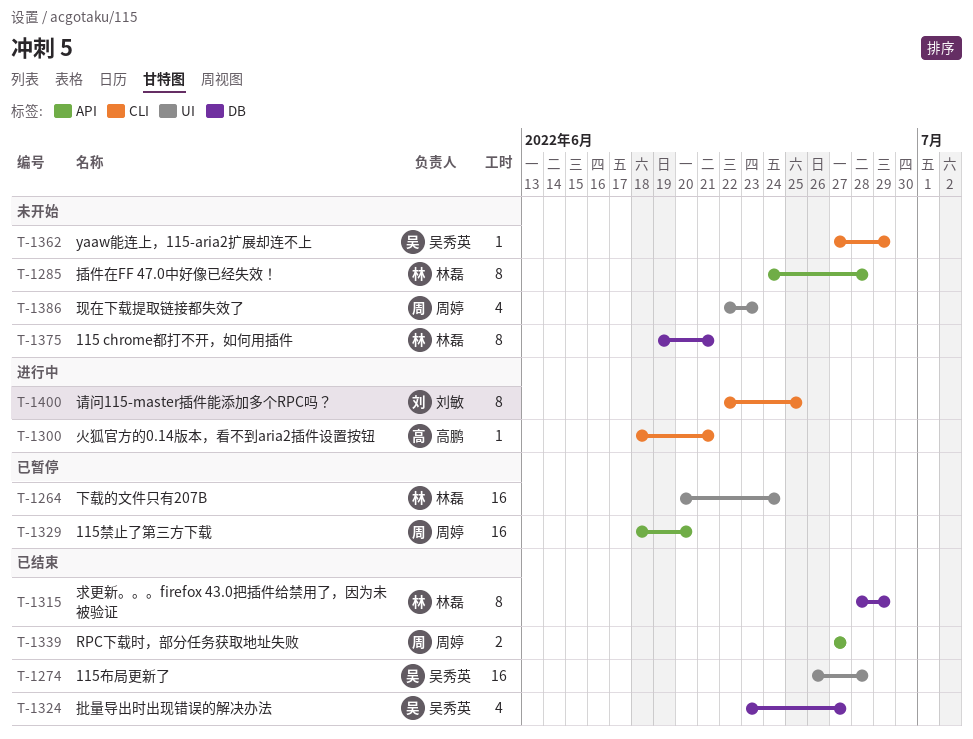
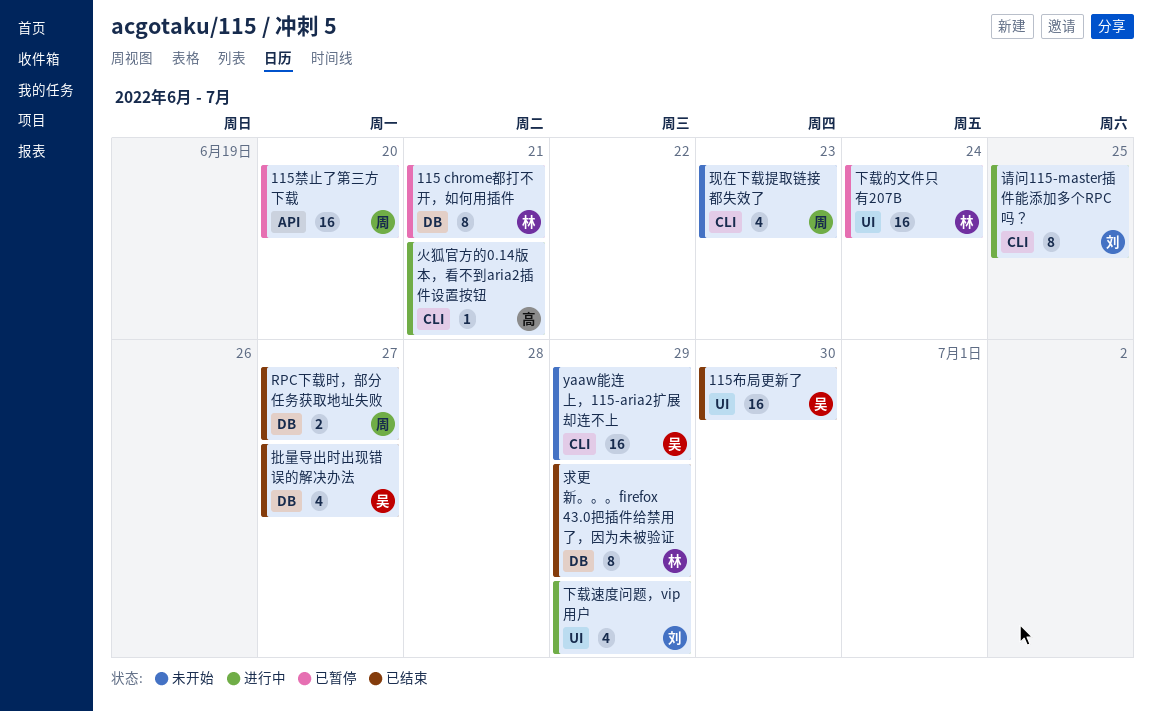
115 chrome都打不开，如何用插件, status: 未开始 -> 已暂停
115布局更新了, due: Jun 28 -> Jun 30
RPC下载时，部分任务获取地址失败, label: API -> DB
yaaw能连上，115-aria2扩展却连不上, estimate: 1 -> 16
下载速度问题，vip用户: none -> present
插件在FF 47.0中好像已经失效！: present -> none
现在下载提取链接都失效了, label: UI -> CLI

